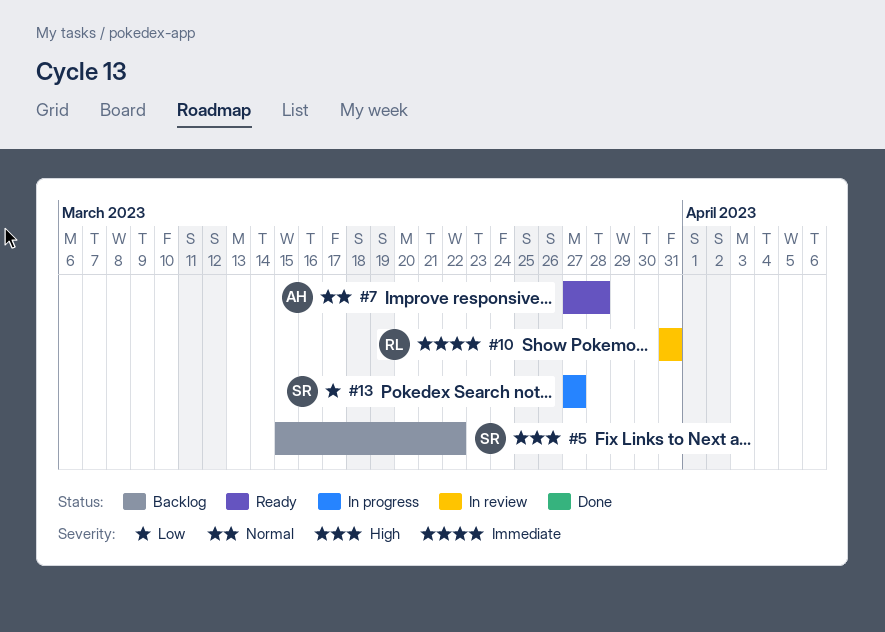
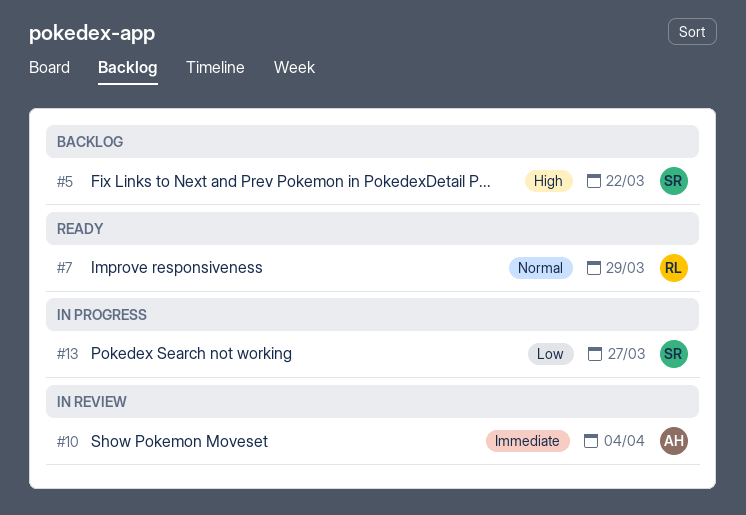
#7, owner: AH -> RL
#7, due: Mar 28 -> Mar 29
#10, owner: RL -> AH
#10, due: Mar 31 -> Apr 4

